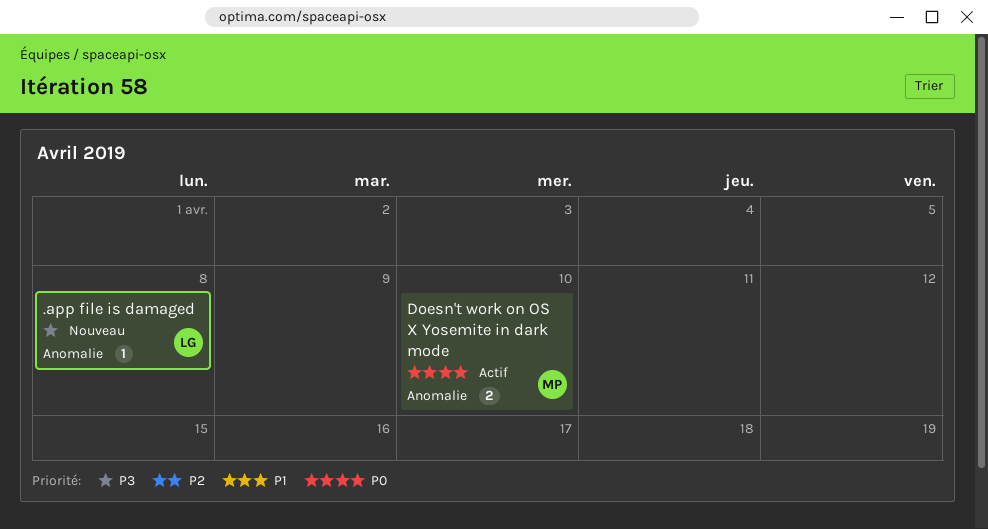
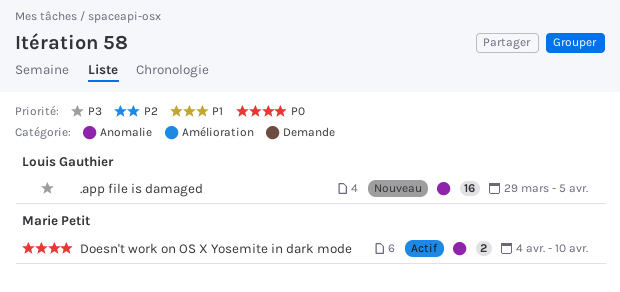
.app file is damaged, estimate: 1 -> 16
.app file is damaged, due: Apr 8 -> Apr 5

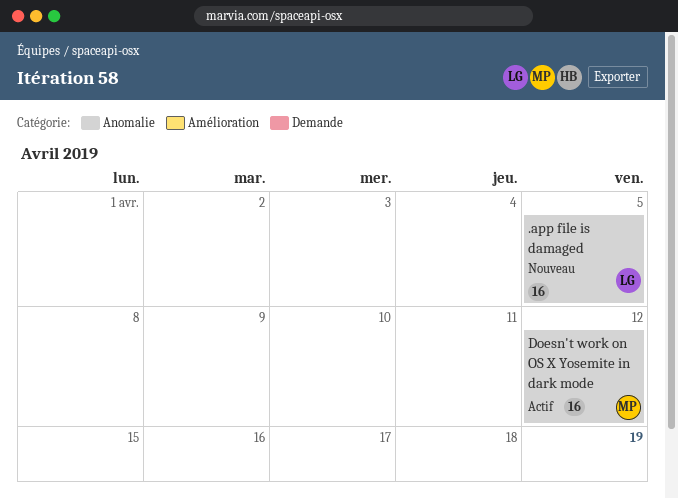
Doesn't work on OS X Yosemite in dark mode, estimate: 2 -> 16
Doesn't work on OS X Yosemite in dark mode, due: Apr 10 -> Apr 12

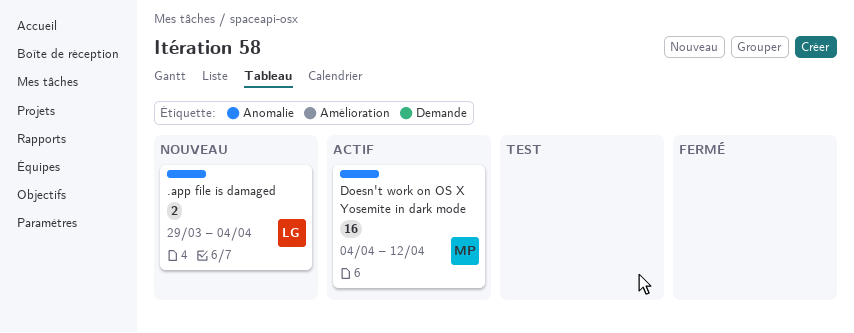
.app file is damaged, estimate: 16 -> 2
.app file is damaged, due: Apr 5 -> Apr 4

